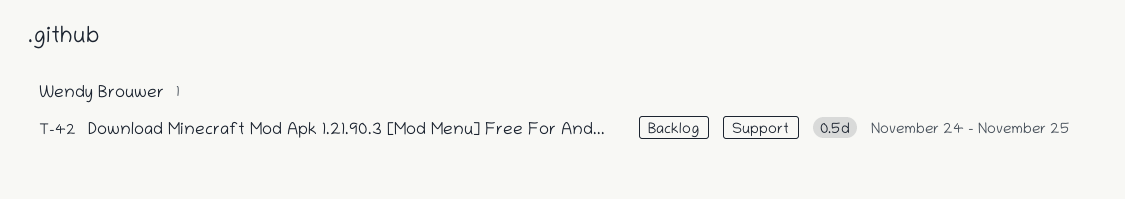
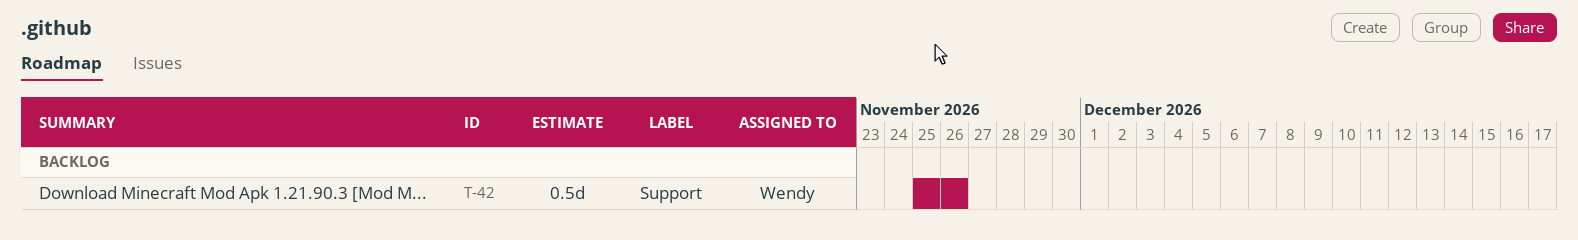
T-42, start: Nov 24 -> Nov 25
T-42, due: Nov 25 -> Nov 26

